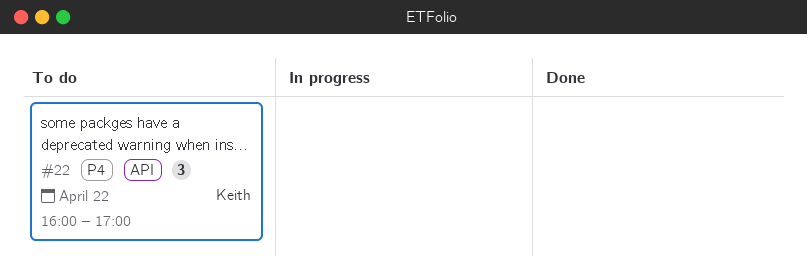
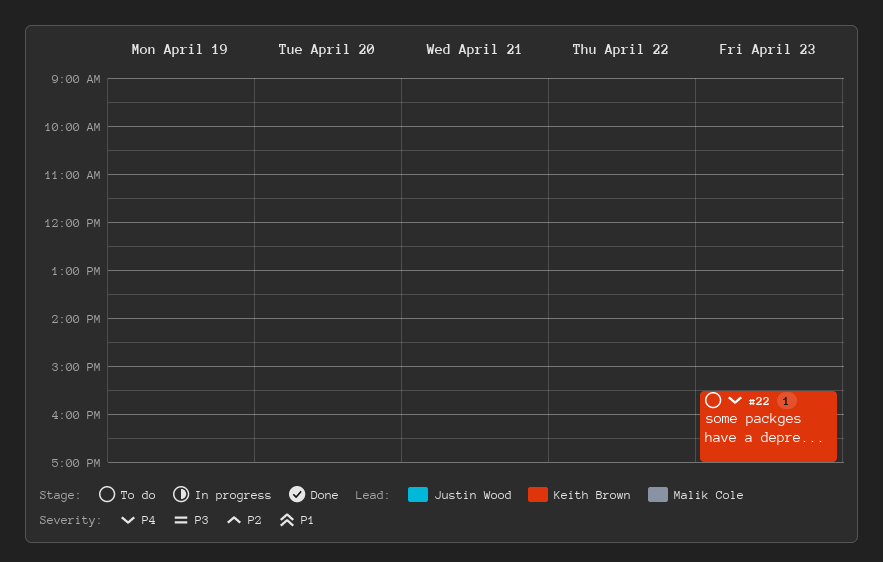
#22, estimate: 3 -> 1
#22, day: Apr 22 -> Apr 23
#22, begins: 16:00 -> 15:30

